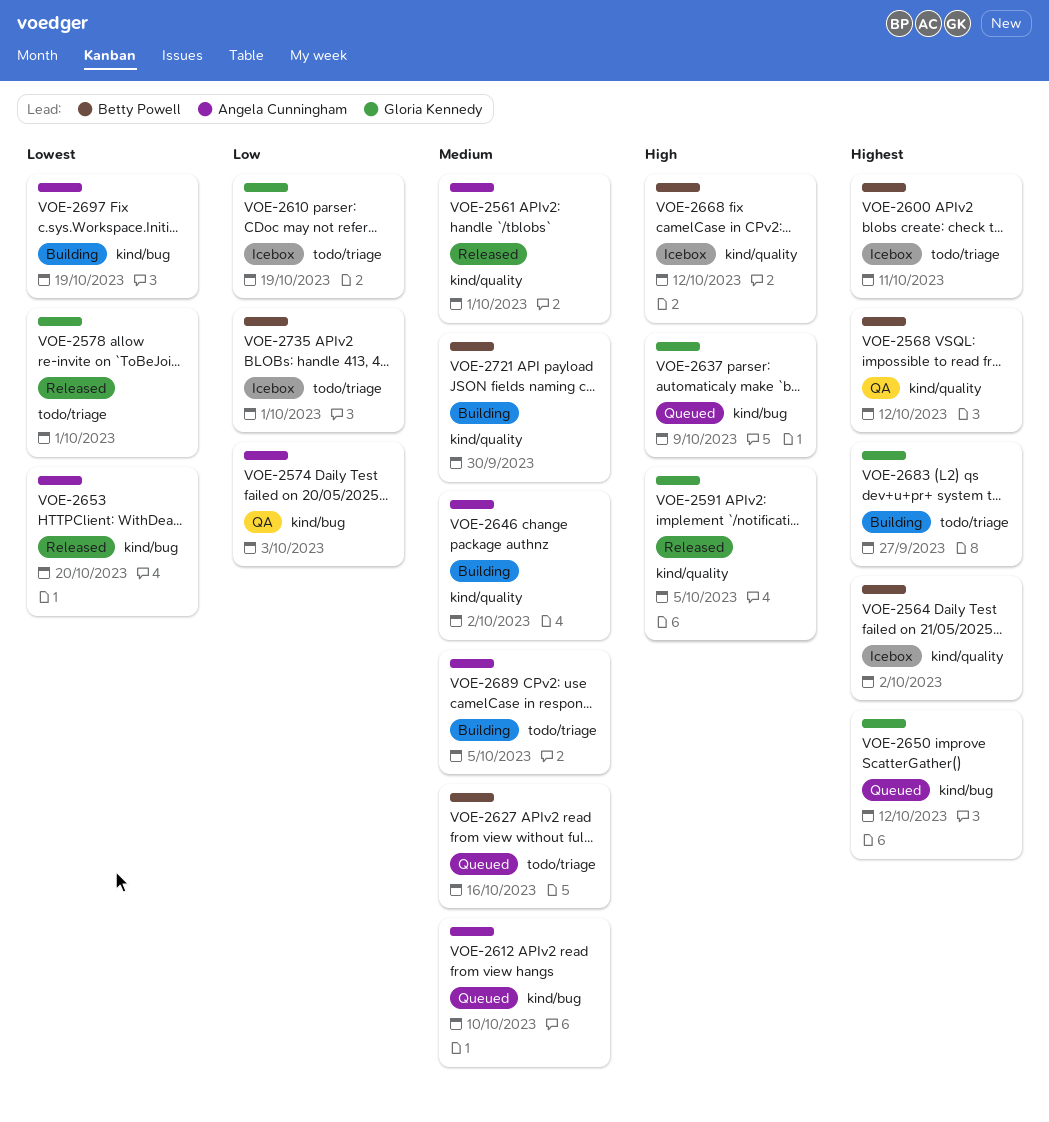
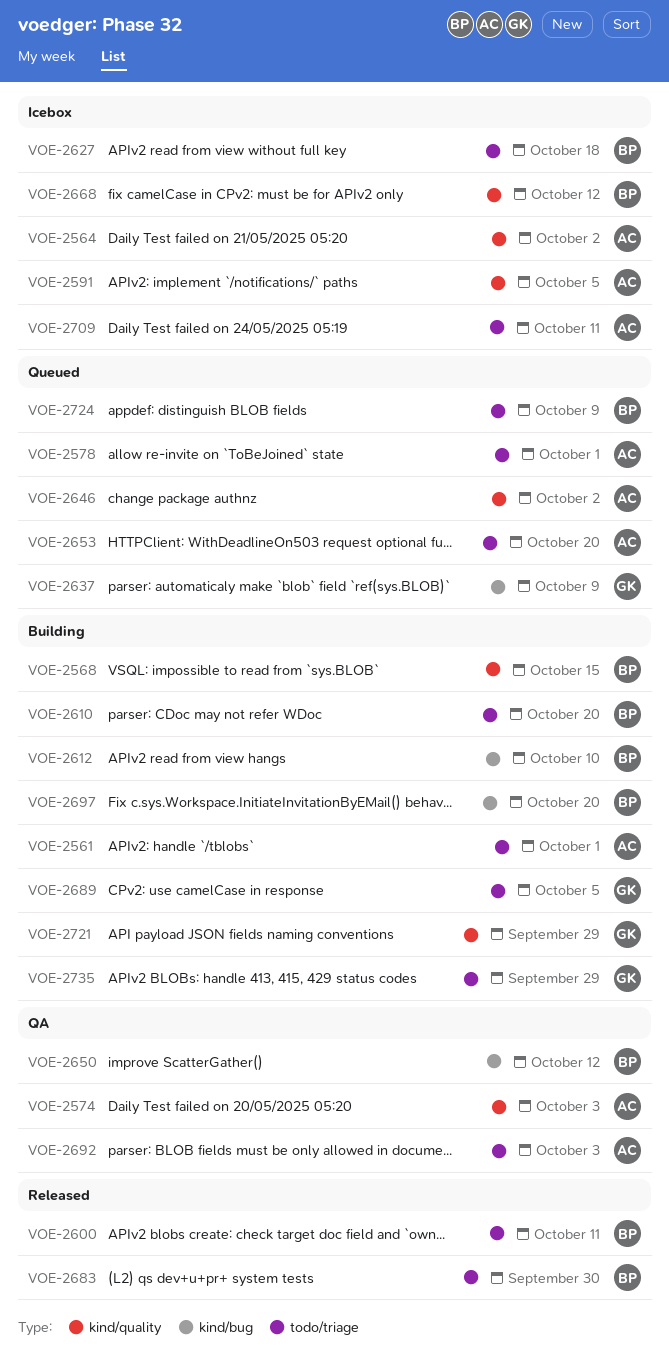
VOE-2561, status: Released -> Building
VOE-2561, label: kind/quality -> todo/triage
VOE-2564, owner: Betty Powell -> Angela Cunningham
VOE-2568, status: QA -> Building
VOE-2568, due: Oct 12 -> Oct 15
VOE-2574, label: kind/bug -> kind/quality
VOE-2578, status: Released -> Queued
VOE-2578, owner: Gloria Kennedy -> Angela Cunningham
VOE-2591, status: Released -> Icebox
VOE-2591, owner: Gloria Kennedy -> Angela Cunningham
VOE-2600, status: Icebox -> Released
VOE-2610, status: Icebox -> Building
VOE-2610, owner: Gloria Kennedy -> Betty Powell
VOE-2610, due: Oct 19 -> Oct 20
VOE-2612, status: Queued -> Building
VOE-2612, owner: Angela Cunningham -> Betty Powell
VOE-2627, status: Queued -> Icebox
VOE-2627, due: Oct 16 -> Oct 18
VOE-2646, status: Building -> Queued
VOE-2650, status: Queued -> QA
VOE-2650, owner: Gloria Kennedy -> Betty Powell
VOE-2653, status: Released -> Queued
VOE-2653, label: kind/bug -> todo/triage
VOE-2683, status: Building -> Released
VOE-2683, owner: Gloria Kennedy -> Betty Powell
VOE-2683, due: Sep 27 -> Sep 30
VOE-2689, owner: Angela Cunningham -> Gloria Kennedy
VOE-2692: none -> present
VOE-2697, owner: Angela Cunningham -> Betty Powell
VOE-2697, due: Oct 19 -> Oct 20
VOE-2709: none -> present
VOE-2721, owner: Betty Powell -> Gloria Kennedy
VOE-2721, due: Sep 30 -> Sep 29
VOE-2724: none -> present
VOE-2735, status: Icebox -> Building
VOE-2735, owner: Betty Powell -> Gloria Kennedy
VOE-2735, due: Oct 1 -> Sep 29

